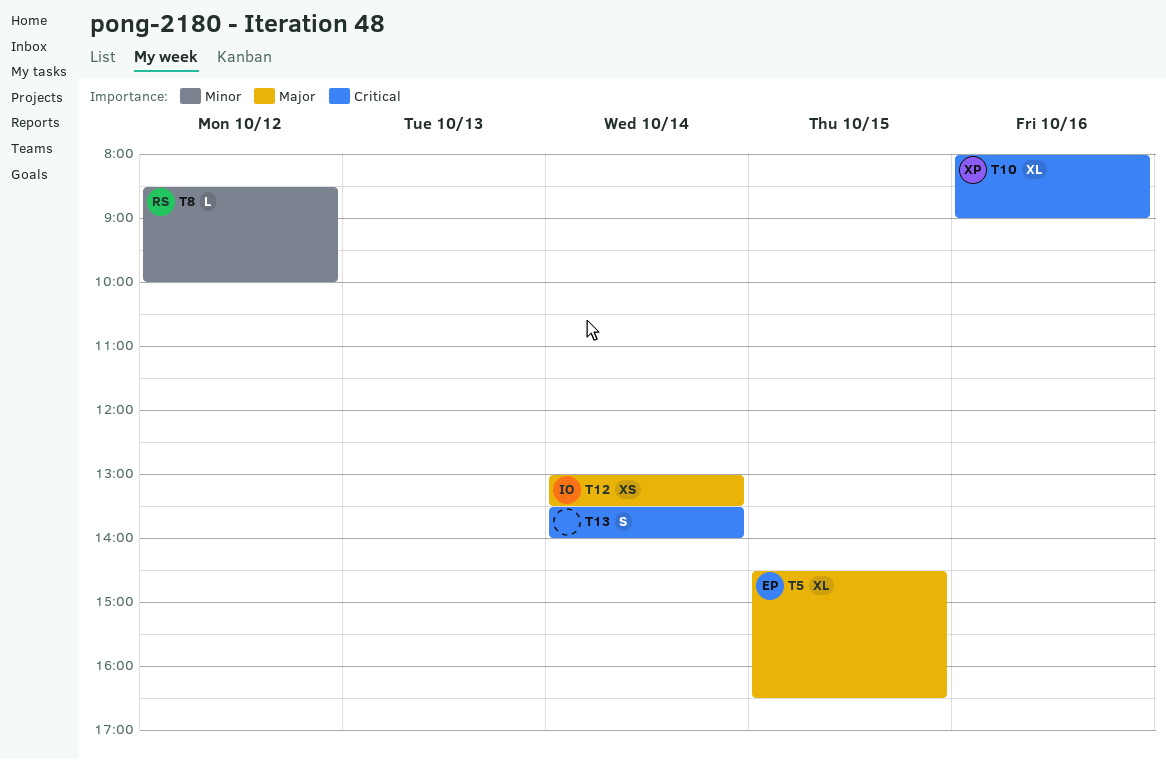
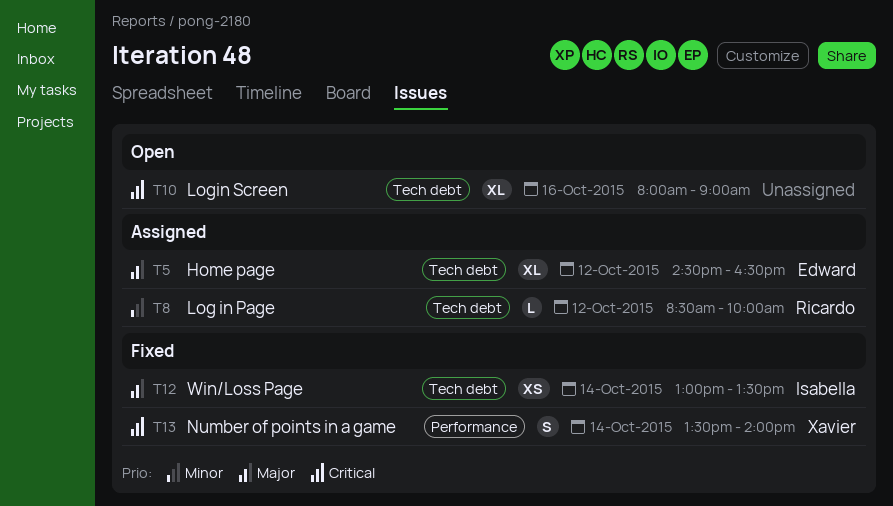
T5, day: Oct 15 -> Oct 12
T10, owner: Xavier -> none
T13, owner: none -> Xavier

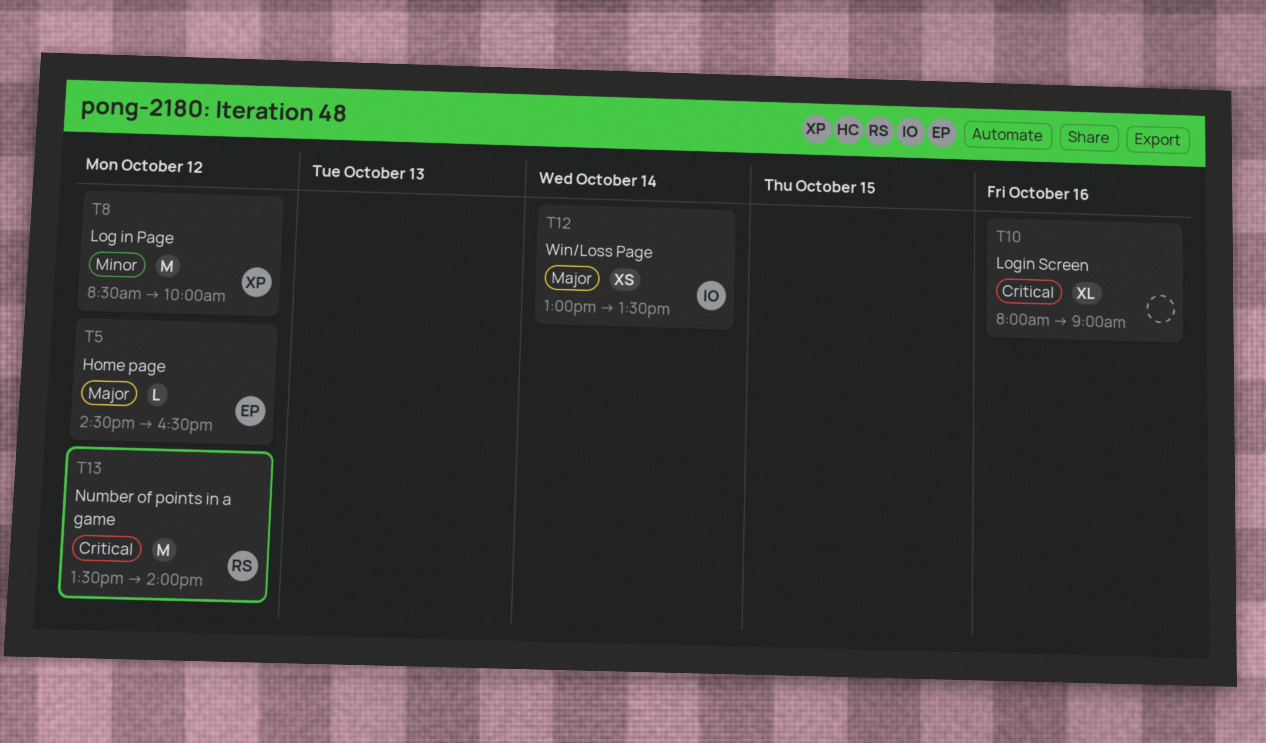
T5, estimate: XL -> L
T8, owner: Ricardo -> Xavier
T8, estimate: L -> M
T13, owner: Xavier -> Ricardo
T13, estimate: S -> M
T13, day: Oct 14 -> Oct 12

